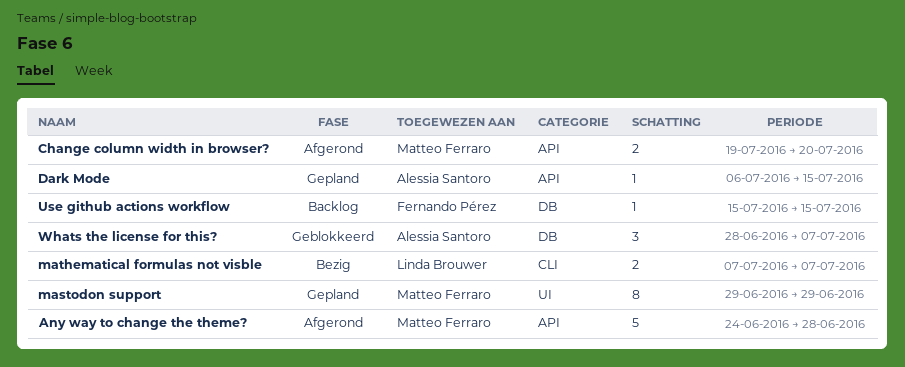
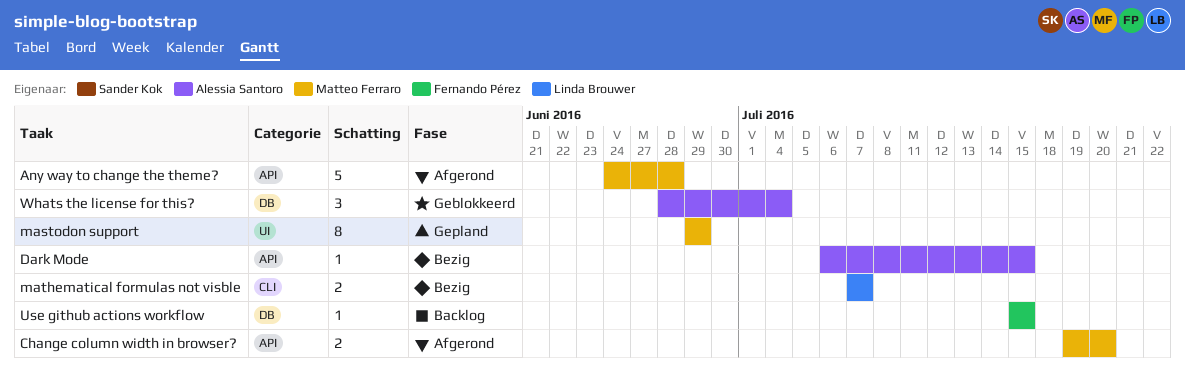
Dark Mode, status: Gepland -> Bezig
Whats the license for this?, due: Jul 7 -> Jul 4

